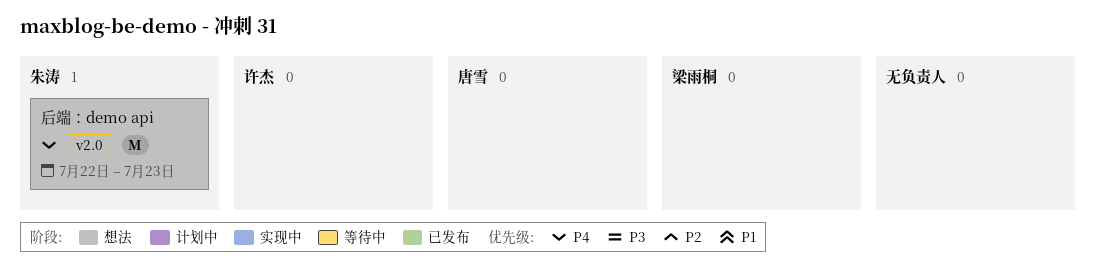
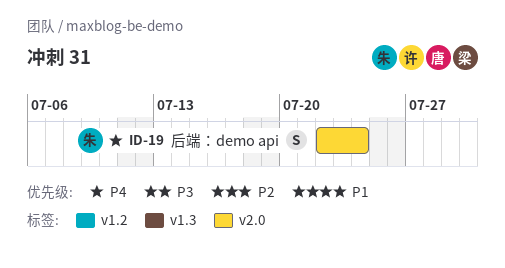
后端：demo api, estimate: M -> S
后端：demo api, due: Jul 23 -> Jul 24

